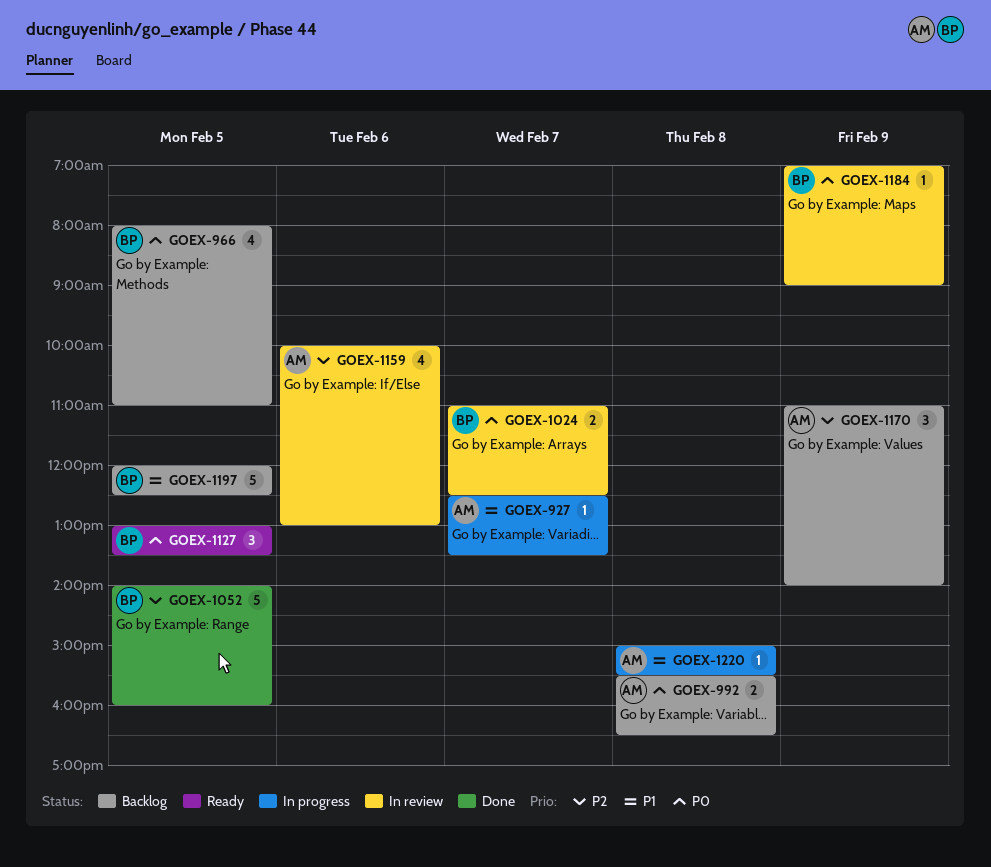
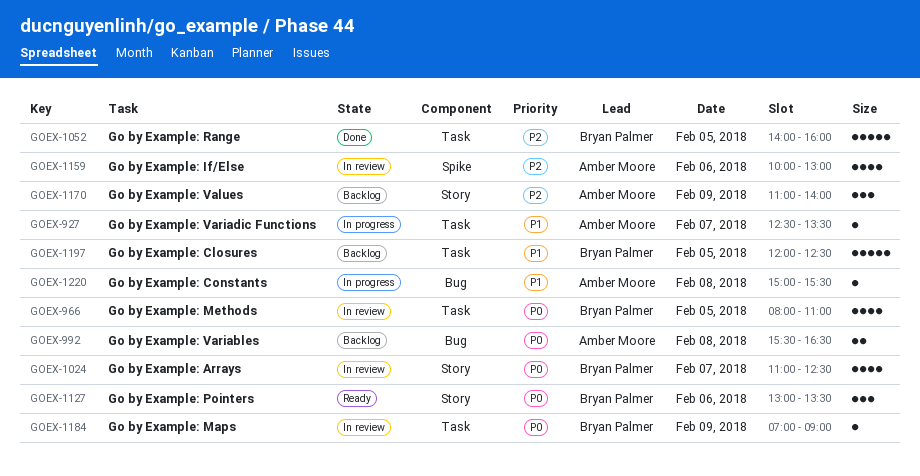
GOEX-966, status: Backlog -> In review
GOEX-1024, estimate: 2 -> 4
GOEX-1127, day: Feb 5 -> Feb 6

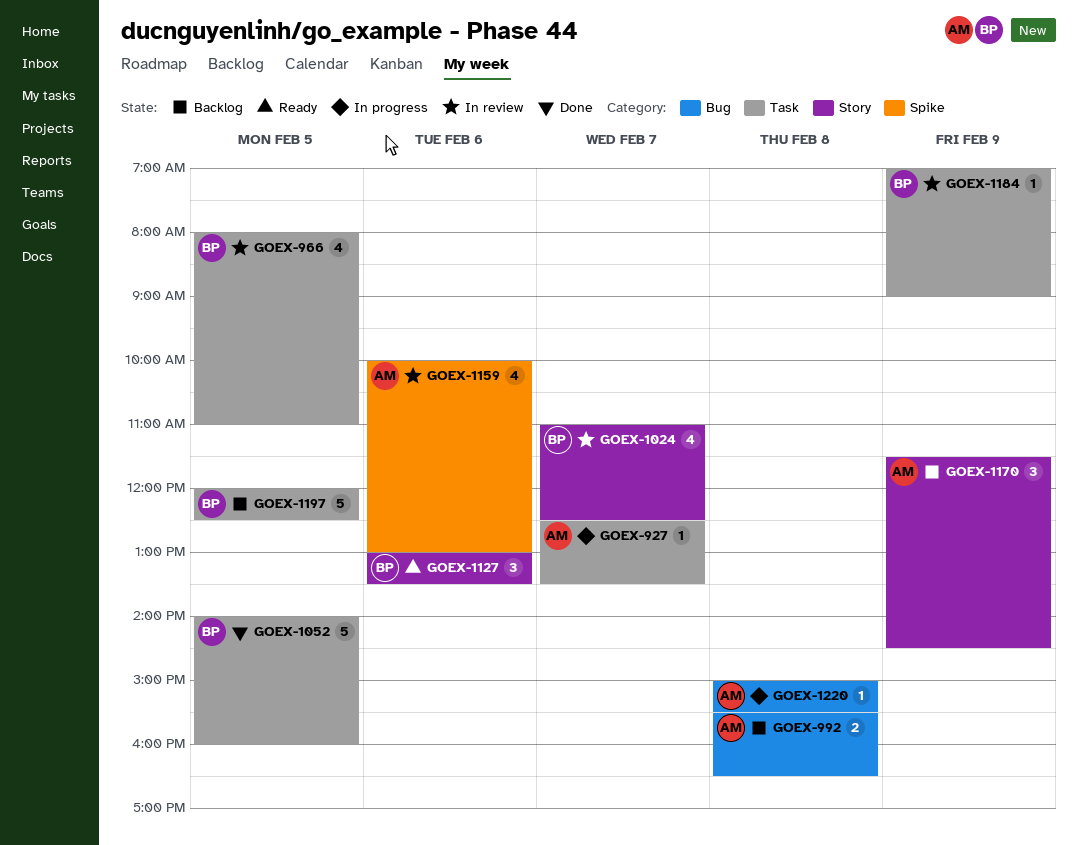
GOEX-1170, begins: 11:00 -> 11:30
GOEX-1170, ends: 14:00 -> 14:30

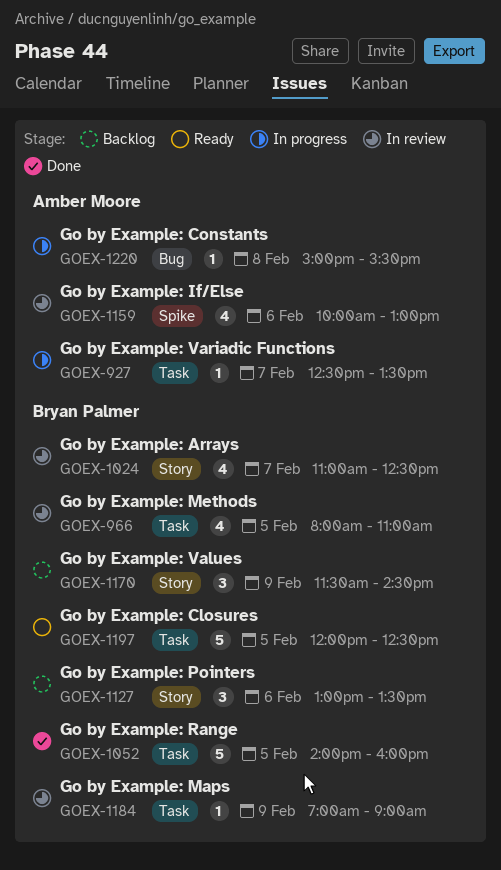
GOEX-992: present -> none
GOEX-1127, status: Ready -> Backlog
GOEX-1170, owner: Amber Moore -> Bryan Palmer
GOEX-1197, status: Backlog -> Ready

